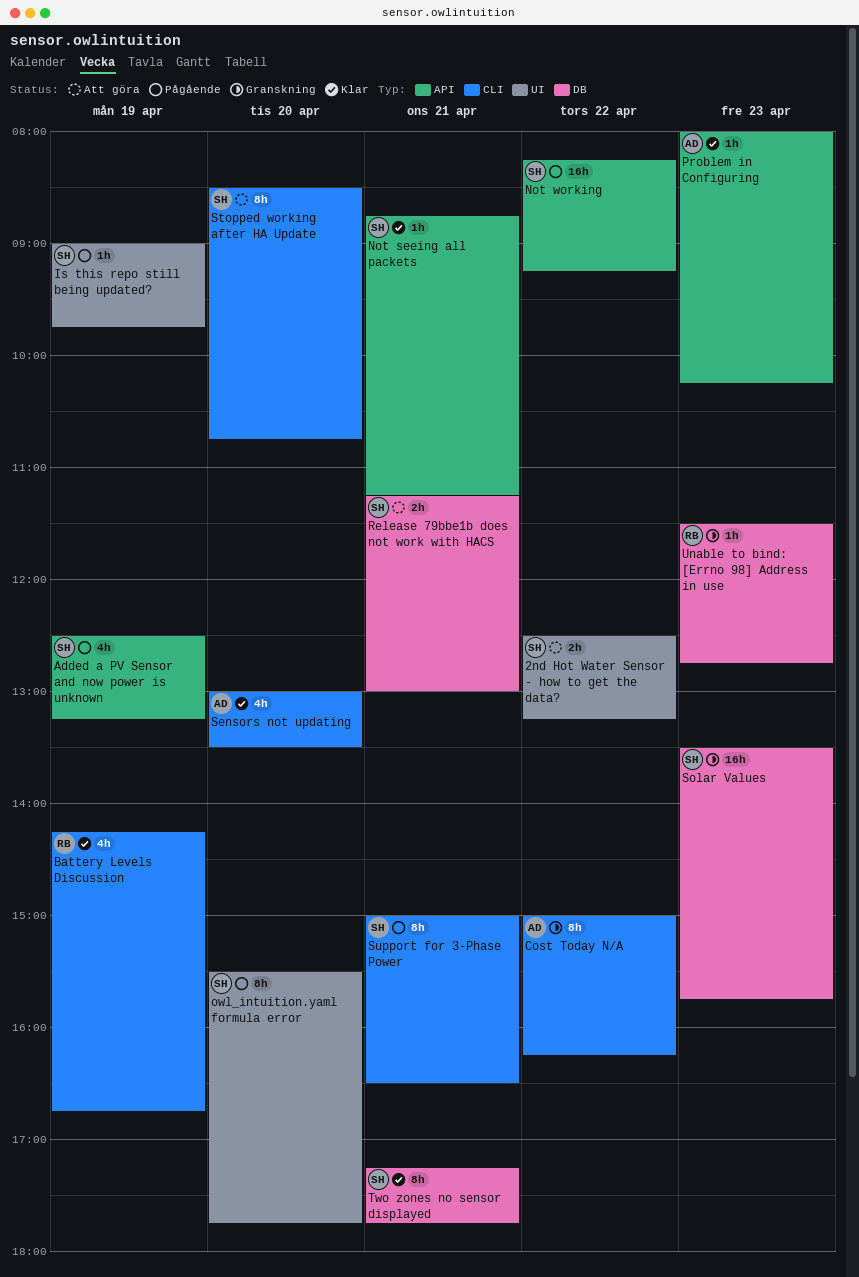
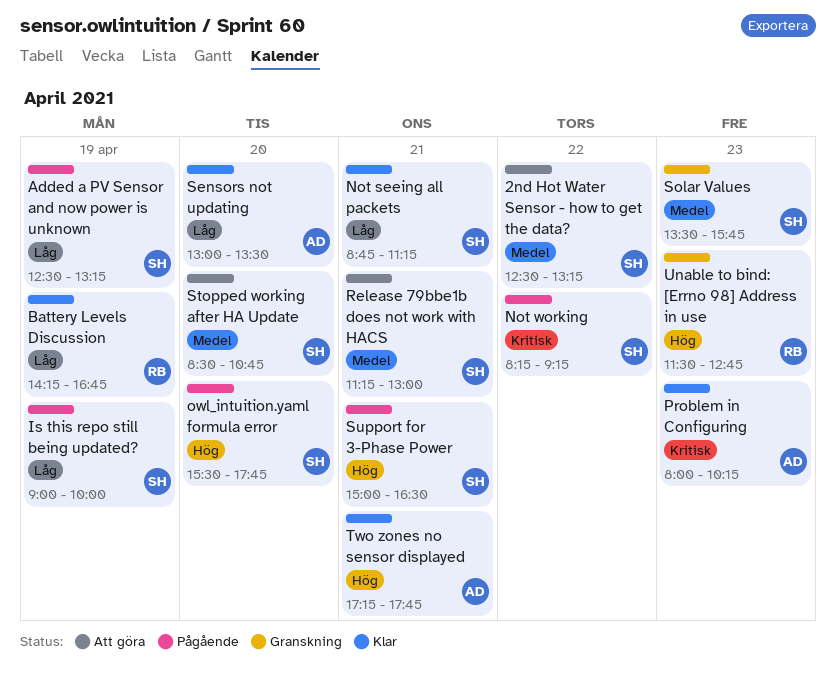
Cost Today N/A: present -> none
Is this repo still being updated?, ends: 09:45 -> 10:00
Two zones no sensor displayed, owner: SH -> AD

